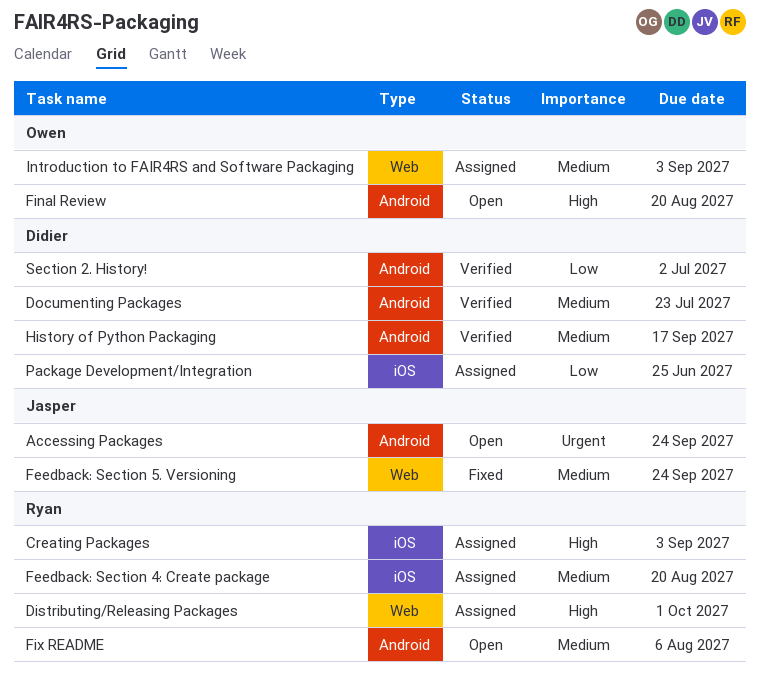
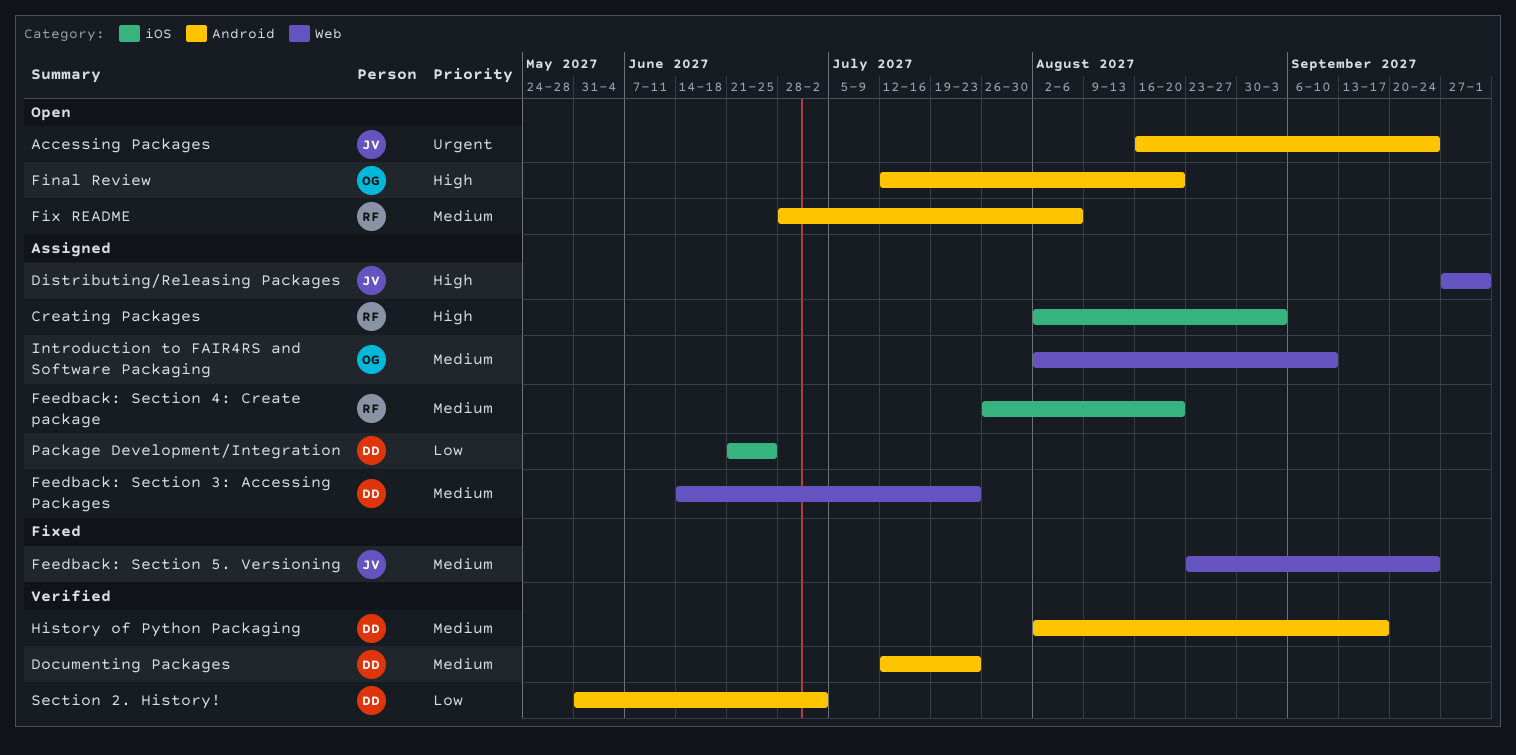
Distributing/Releasing Packages, owner: Ryan -> Jasper
Feedback: Section 3: Accessing Packages: none -> present
Introduction to FAIR4RS and Software Packaging, due: Sep 3 -> Sep 10

